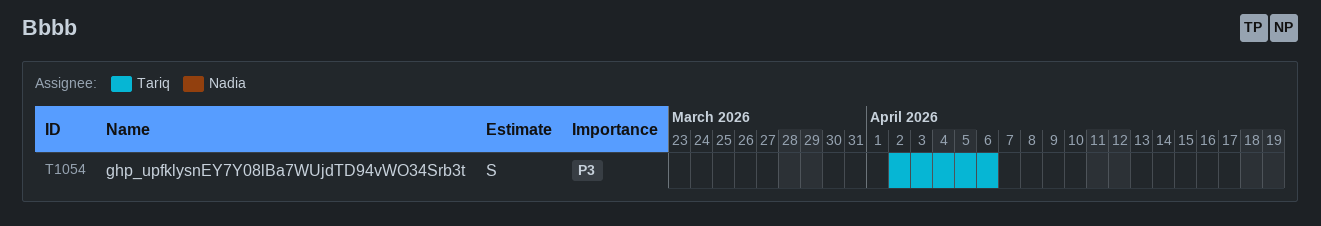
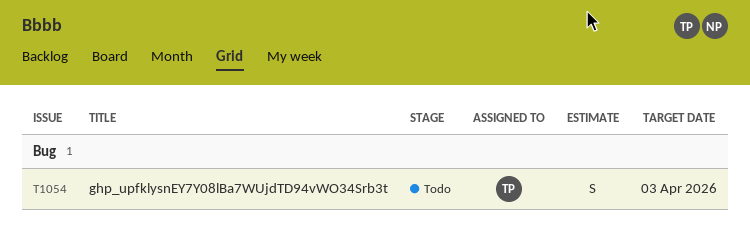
T1054, due: Apr 6 -> Apr 3

